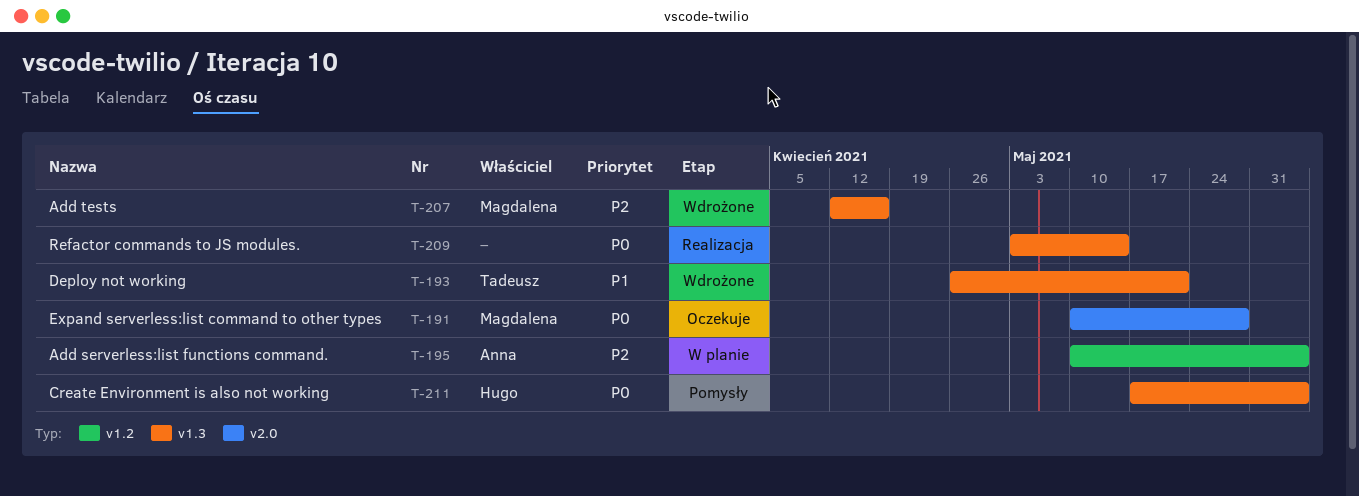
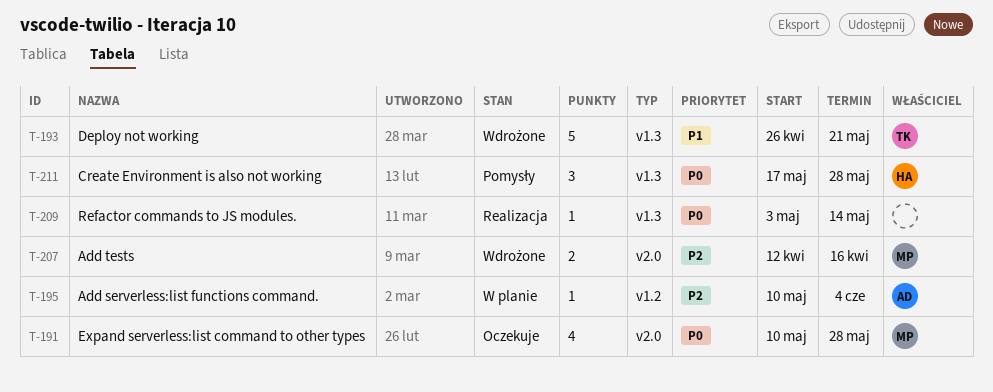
T-207, label: v1.3 -> v2.0
T-211, due: Jun 4 -> May 28

